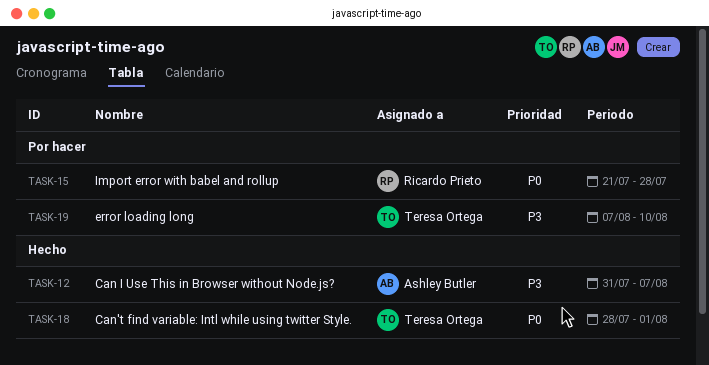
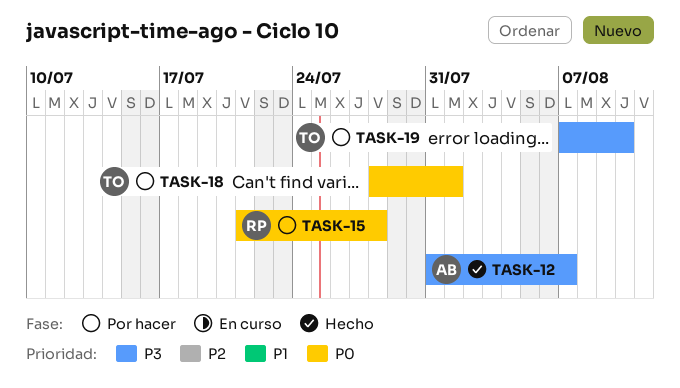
TASK-18, status: Hecho -> Por hacer

